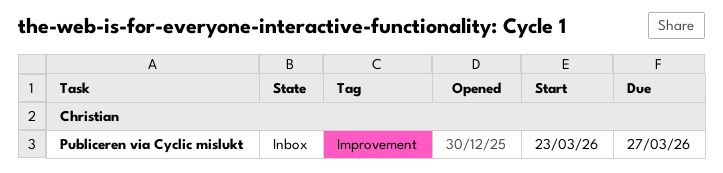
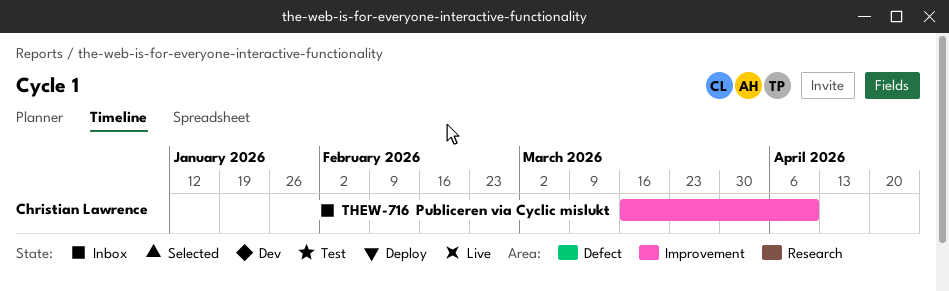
Publiceren via Cyclic mislukt, start: Mar 23 -> Mar 16
Publiceren via Cyclic mislukt, due: Mar 27 -> Apr 10

